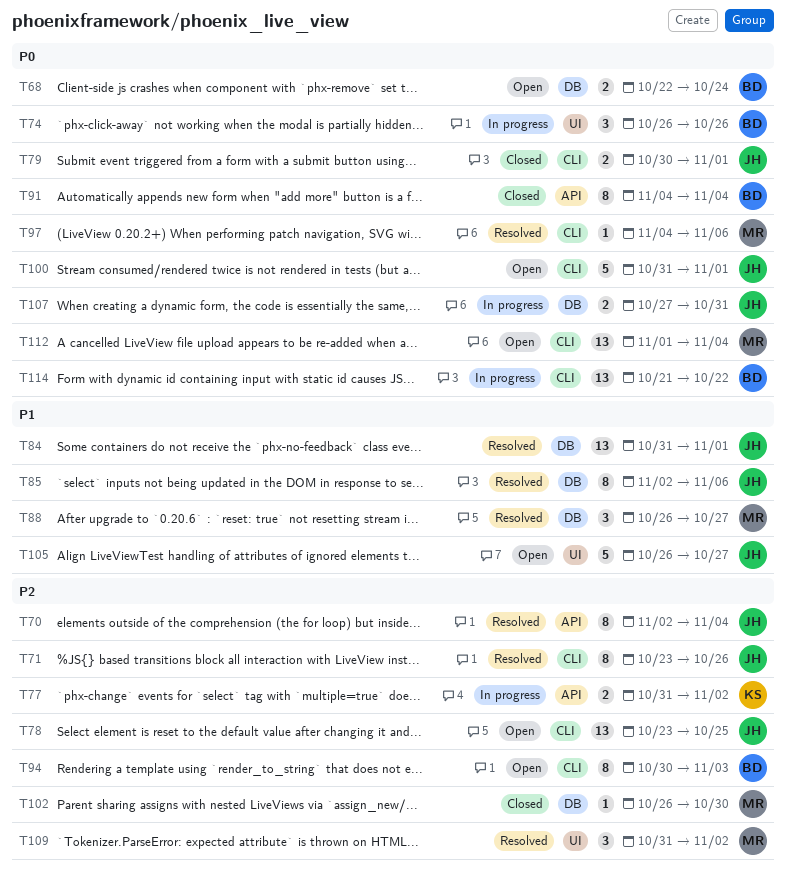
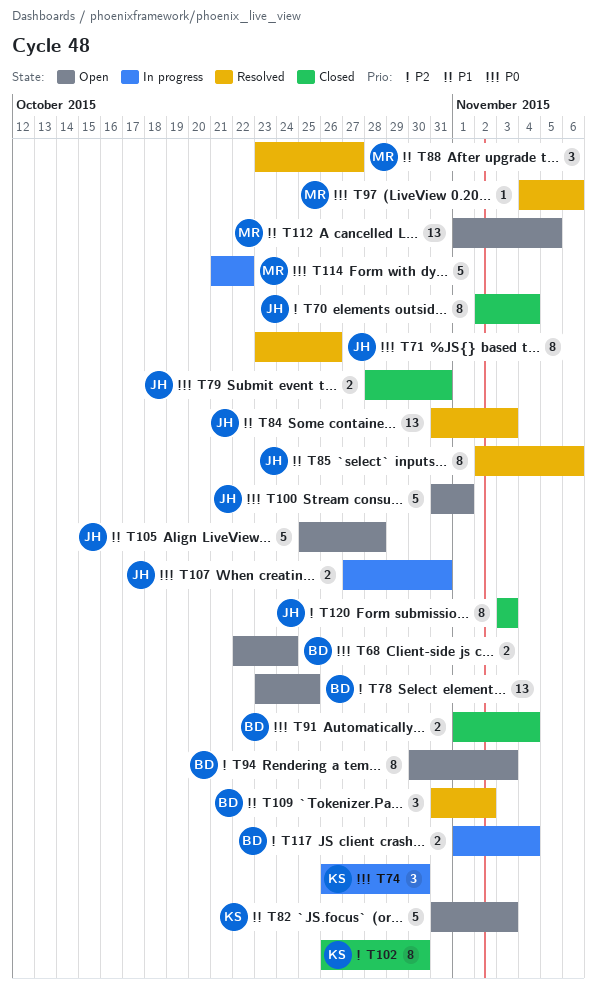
T70, status: Resolved -> Closed
T71, priority: P2 -> P0
T74, owner: BD -> KS
T74, due: Oct 26 -> Oct 30
T77: present -> none
T78, owner: JH -> BD
T79, start: Oct 30 -> Oct 28
T79, due: Nov 1 -> Oct 31
T82: none -> present
T84, due: Nov 1 -> Nov 3
T88, start: Oct 26 -> Oct 23
T91, estimate: 8 -> 2
T91, start: Nov 4 -> Nov 1
T102, owner: MR -> KS
T102, estimate: 1 -> 8
T105, start: Oct 26 -> Oct 25
T105, due: Oct 27 -> Oct 28
T109, owner: MR -> BD
T109, priority: P2 -> P1
T112, priority: P0 -> P1
T112, due: Nov 4 -> Nov 5
T114, owner: BD -> MR
T114, estimate: 13 -> 5
T117: none -> present
T120: none -> present

